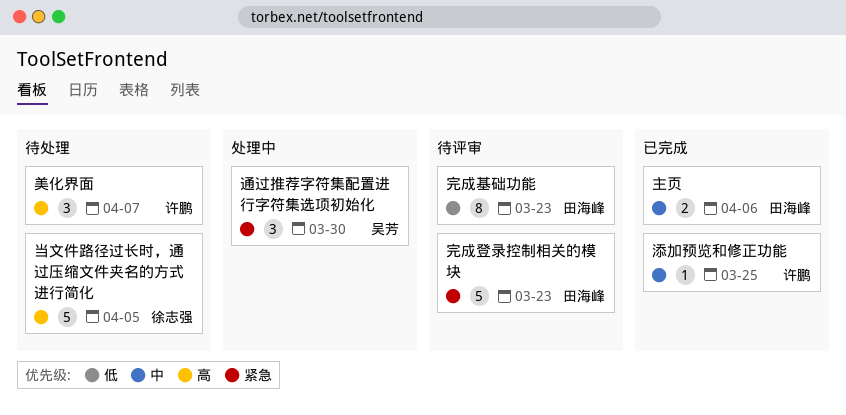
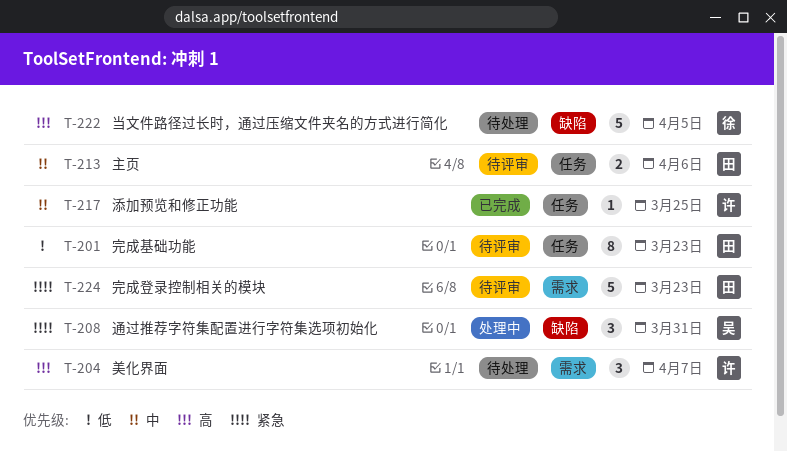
主页, status: 已完成 -> 待评审
通过推荐字符集配置进行字符集选项初始化, due: Mar 30 -> Mar 31

